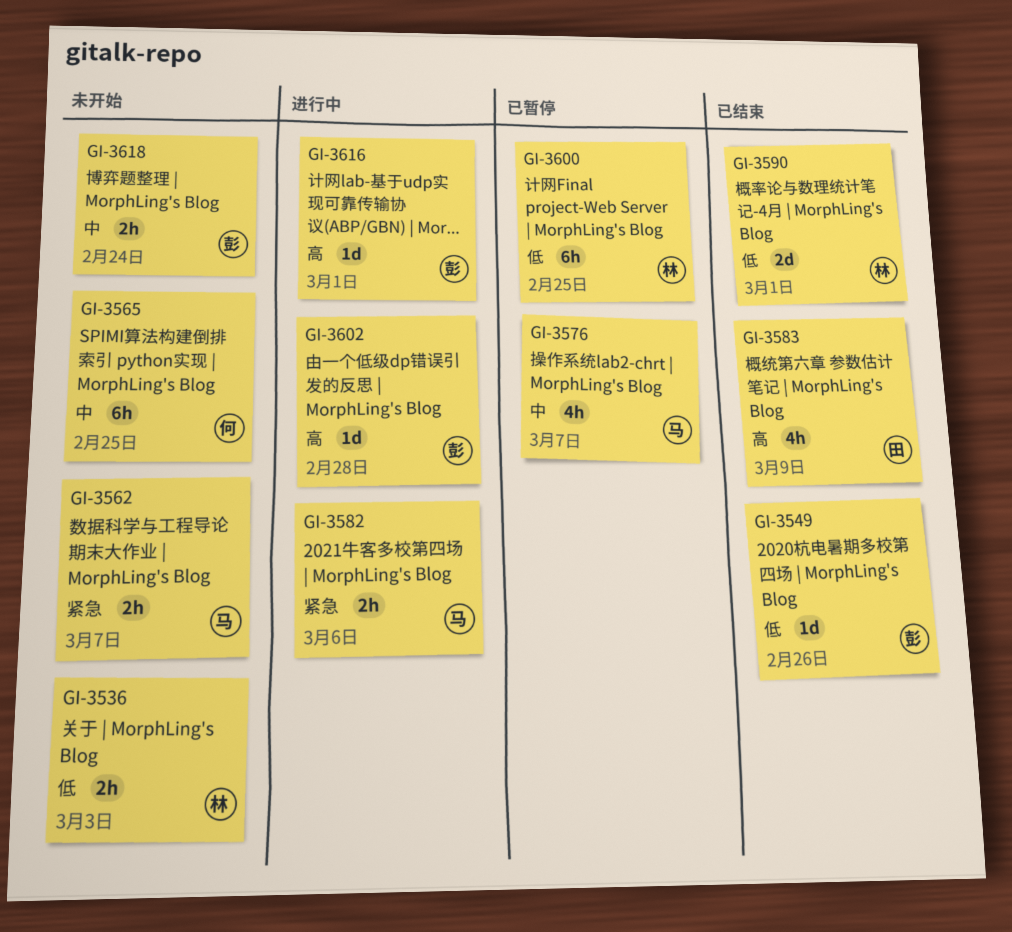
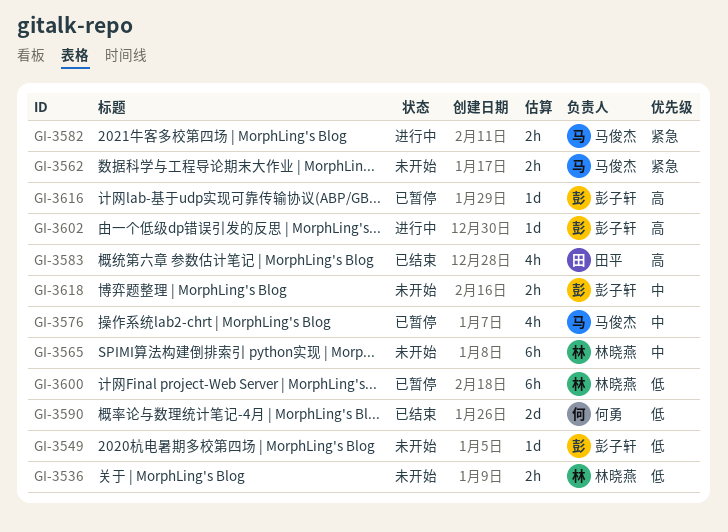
GI-3549, status: 已结束 -> 未开始
GI-3565, owner: 何勇 -> 林晓燕
GI-3590, owner: 林晓燕 -> 何勇
GI-3616, status: 进行中 -> 已暂停

